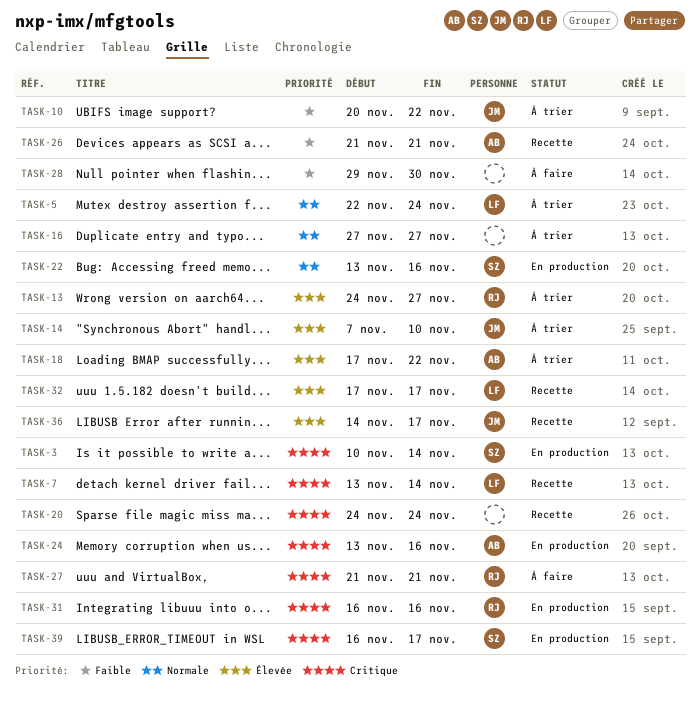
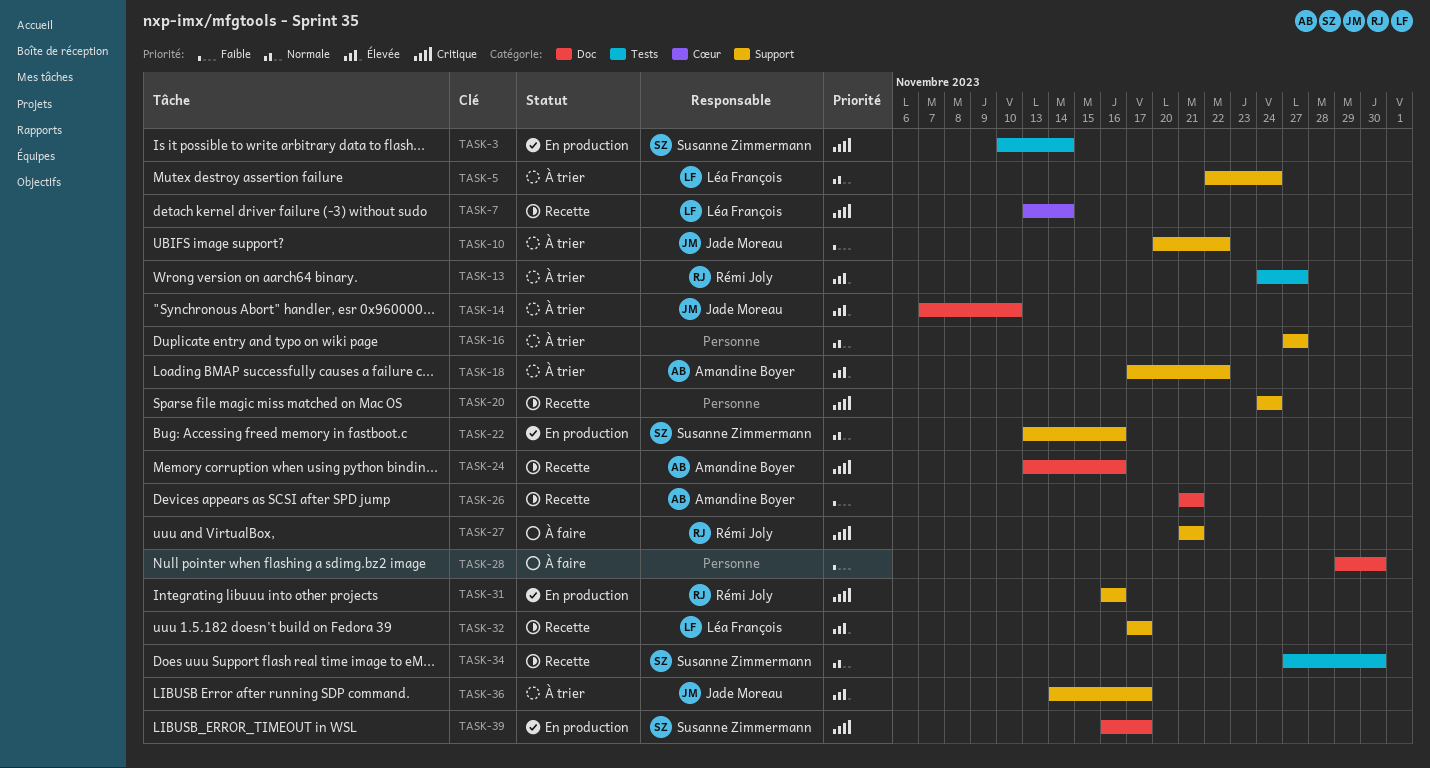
TASK-24, status: En production -> Recette
TASK-34: none -> present
TASK-36, status: Recette -> À trier

